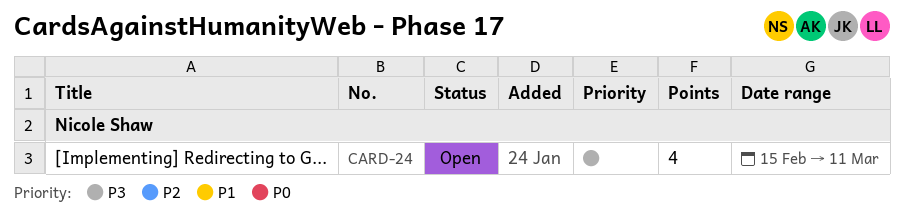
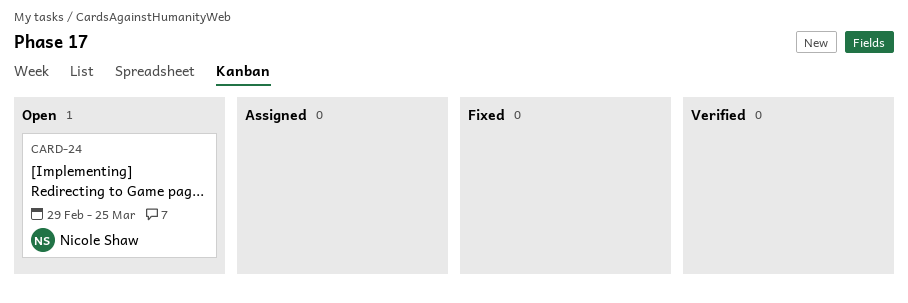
CARD-24, start: Feb 15 -> Feb 29
CARD-24, due: Mar 11 -> Mar 25

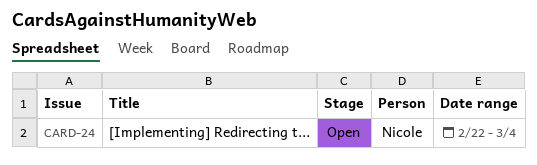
CARD-24, start: Feb 29 -> Feb 22
CARD-24, due: Mar 25 -> Mar 4

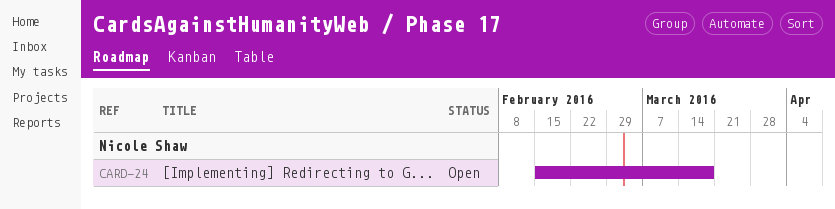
CARD-24, start: Feb 22 -> Feb 15
CARD-24, due: Mar 4 -> Mar 18

